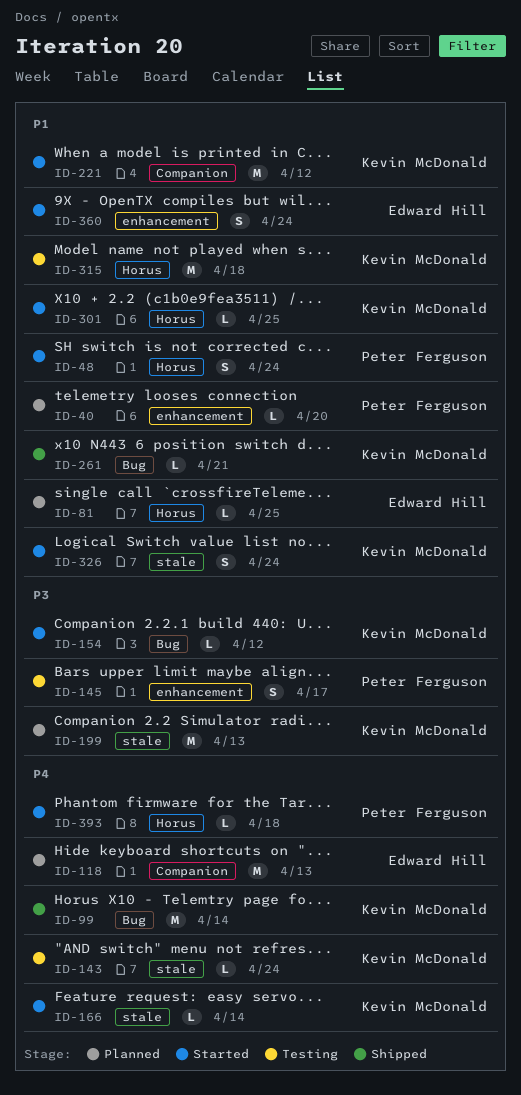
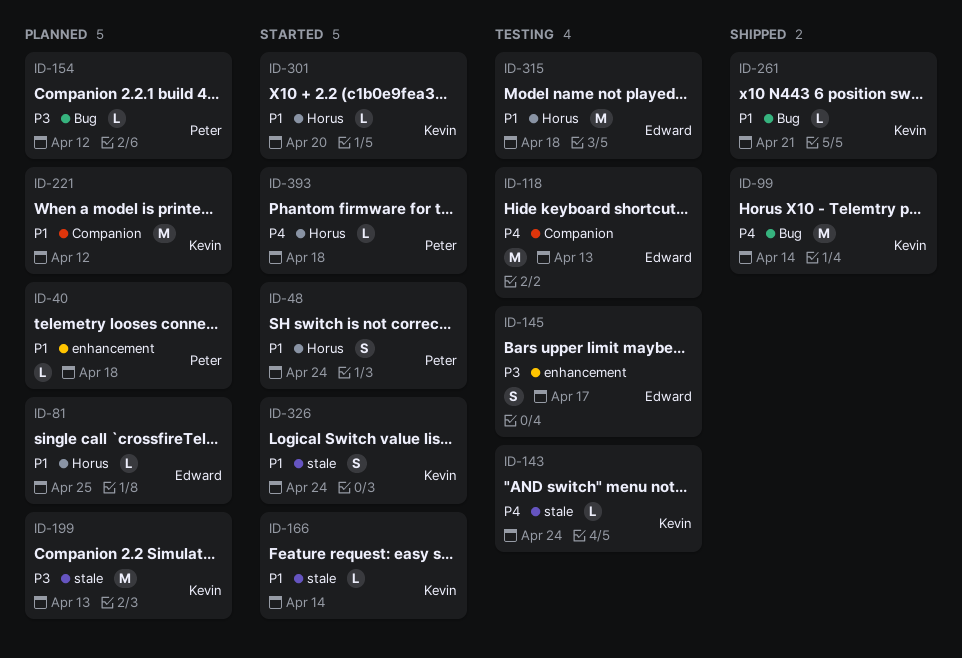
ID-40, due: Apr 20 -> Apr 18
ID-118, status: Planned -> Testing
ID-145, owner: Peter Ferguson -> Edward Hill
ID-154, status: Started -> Planned
ID-154, owner: Kevin McDonald -> Peter Ferguson
ID-166, priority: P4 -> P1
ID-221, status: Started -> Planned
ID-301, due: Apr 25 -> Apr 20
ID-315, owner: Kevin McDonald -> Edward Hill
ID-360: present -> none

